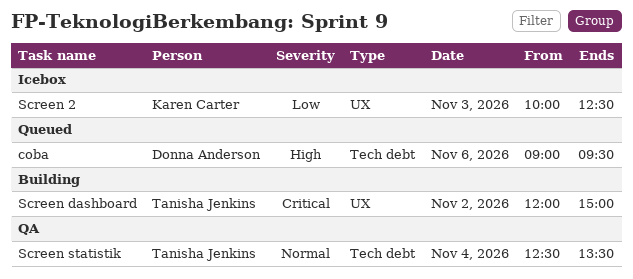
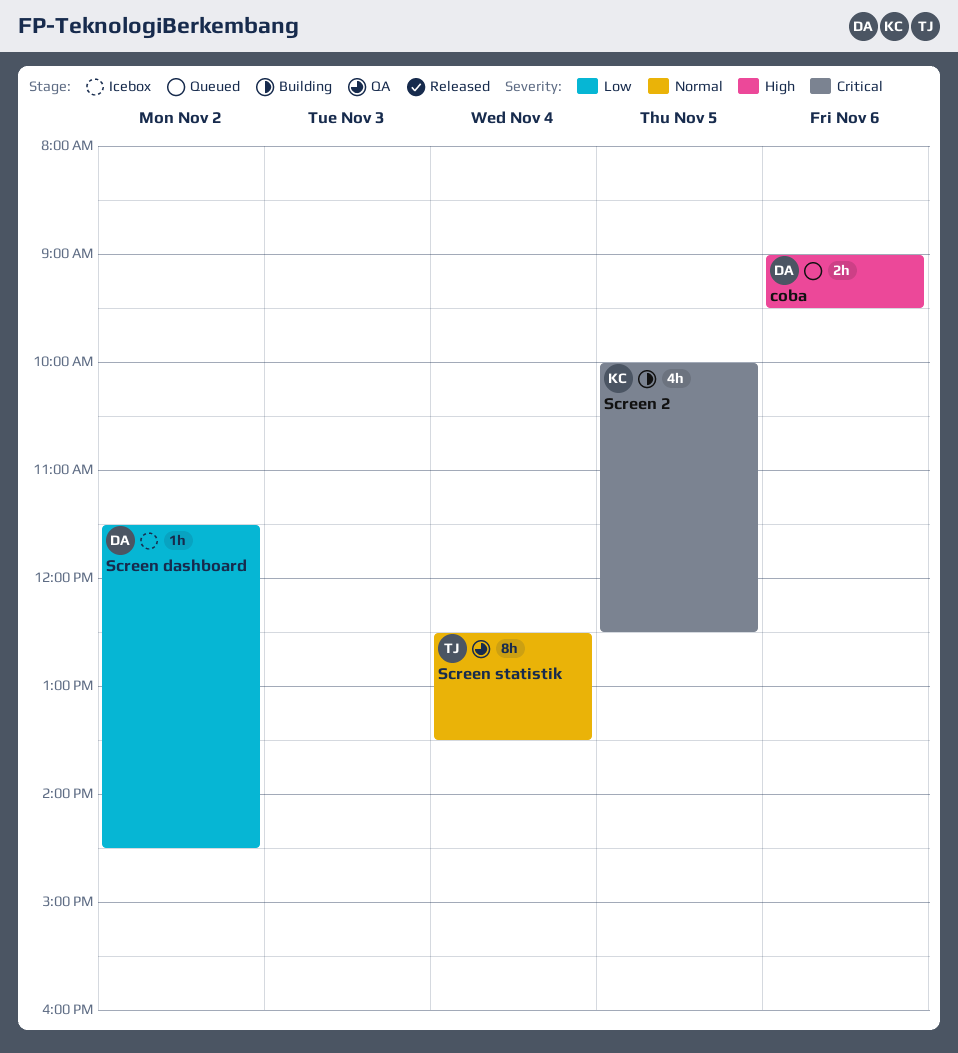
Screen 2, status: Icebox -> Building
Screen 2, priority: Low -> Critical
Screen 2, day: Nov 3 -> Nov 5
Screen dashboard, status: Building -> Icebox
Screen dashboard, owner: Tanisha Jenkins -> Donna Anderson
Screen dashboard, priority: Critical -> Low
Screen dashboard, begins: 12:00 -> 11:30
Screen dashboard, ends: 15:00 -> 14:30

